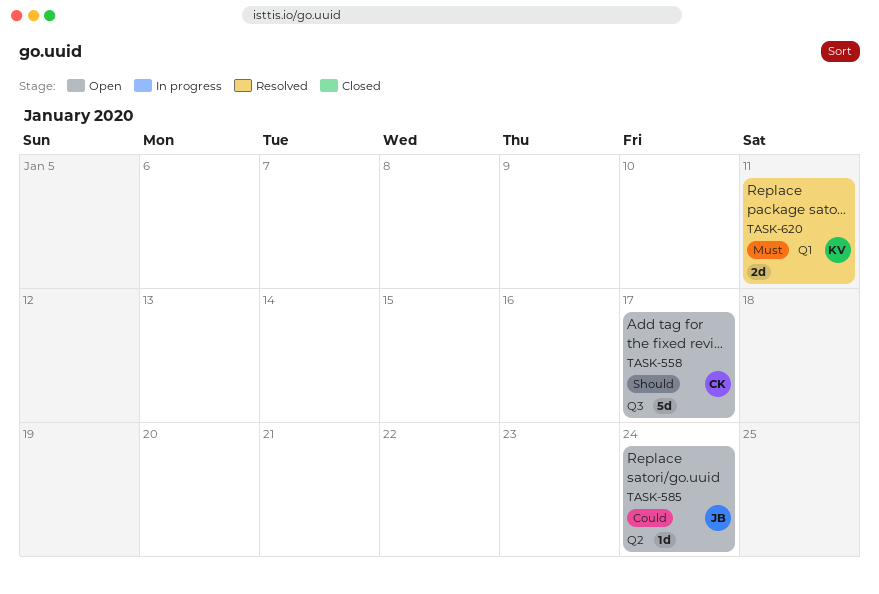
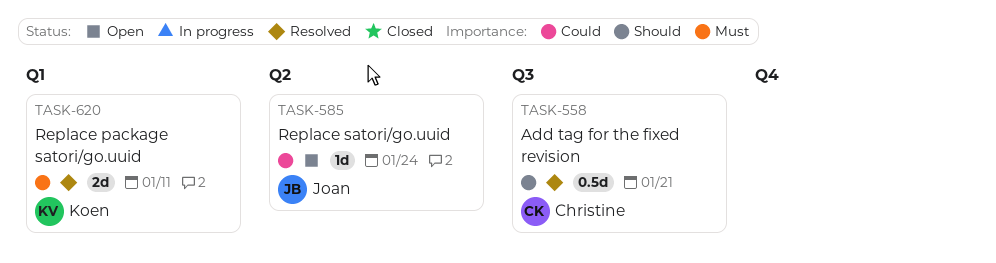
TASK-558, status: Open -> Resolved
TASK-558, estimate: 5d -> 0.5d
TASK-558, due: Jan 17 -> Jan 21

